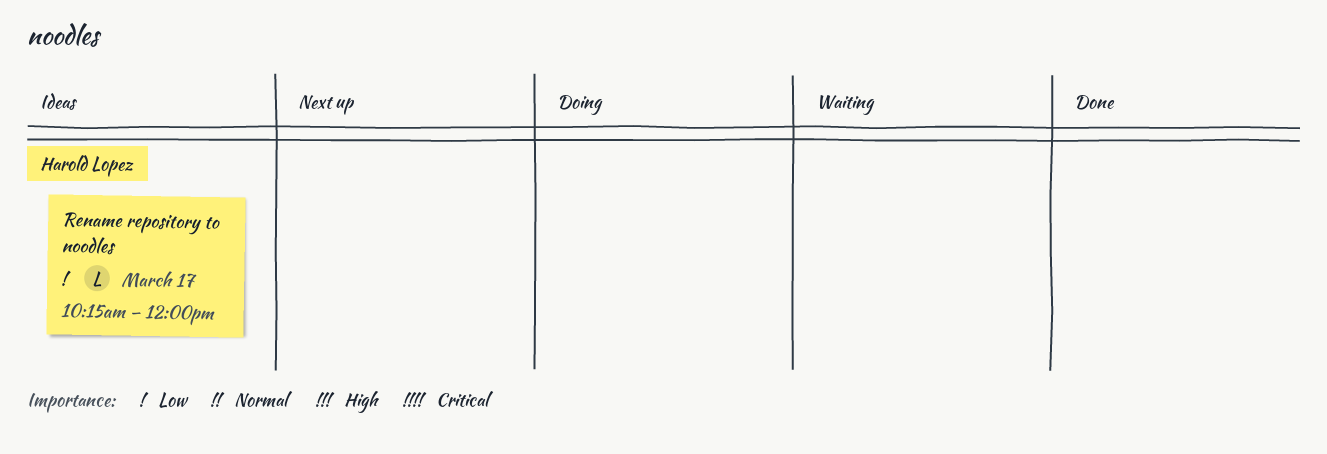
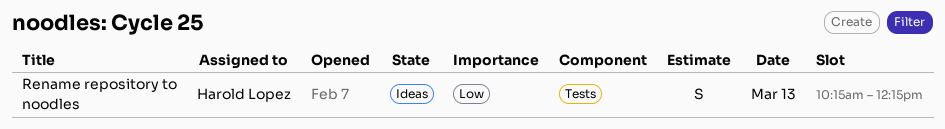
Rename repository to noodles, estimate: L -> S
Rename repository to noodles, day: Mar 17 -> Mar 13
Rename repository to noodles, ends: 12:00 -> 12:15

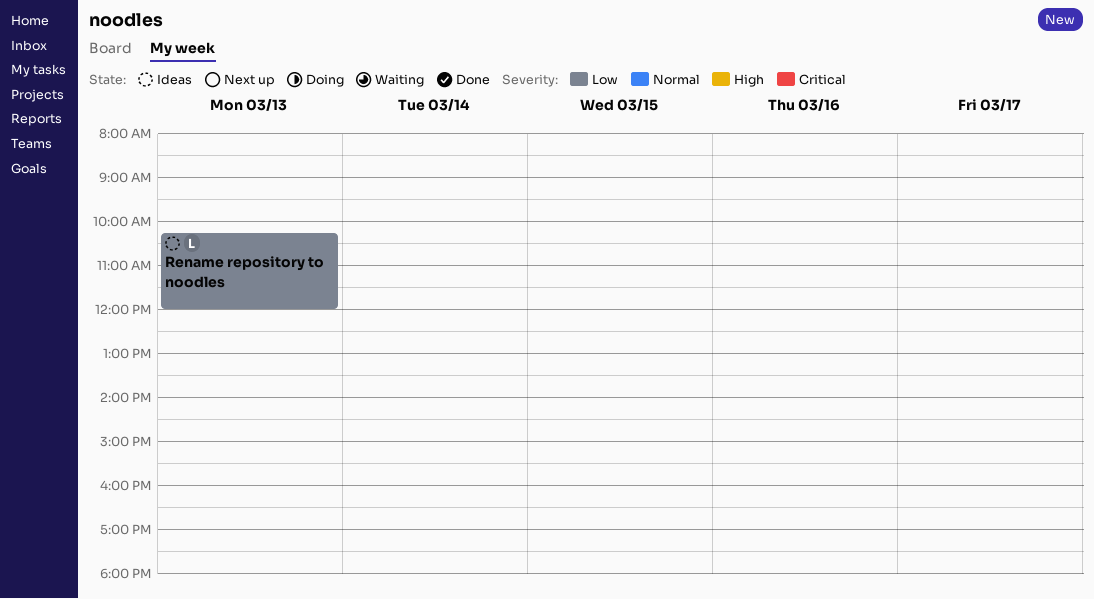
Rename repository to noodles, estimate: S -> L
Rename repository to noodles, ends: 12:15 -> 12:00

